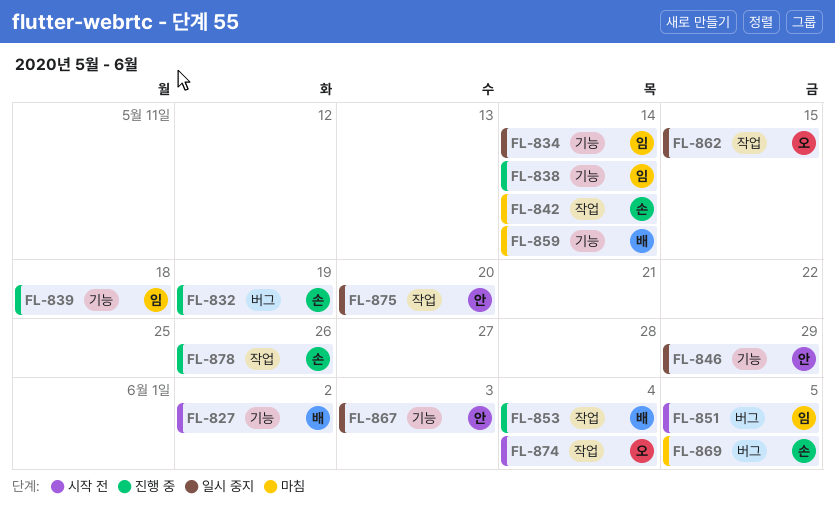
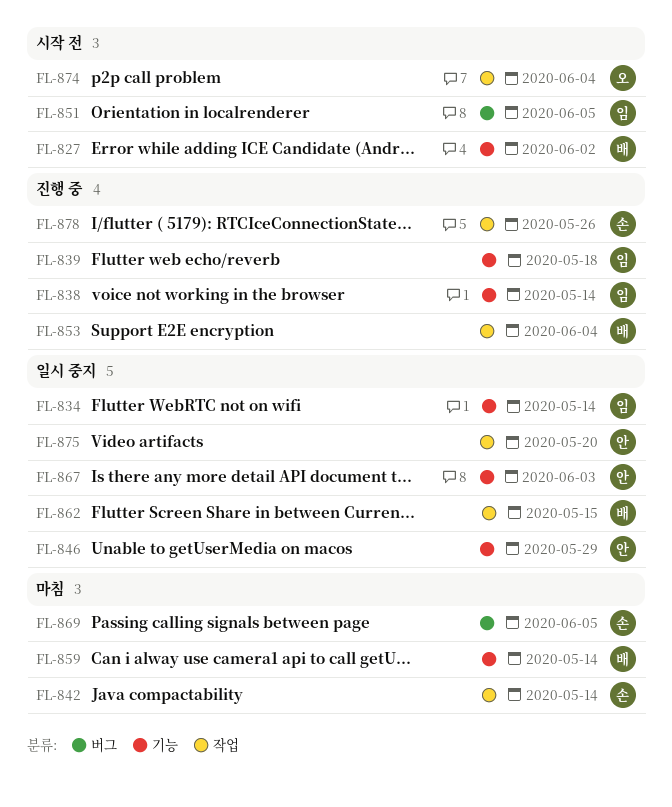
FL-832: present -> none
FL-862, owner: 오 -> 배

